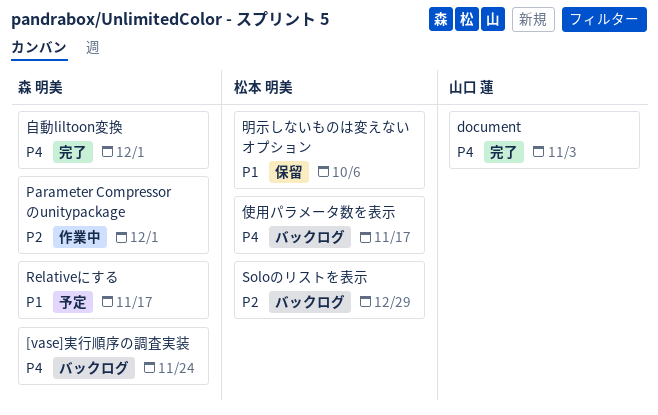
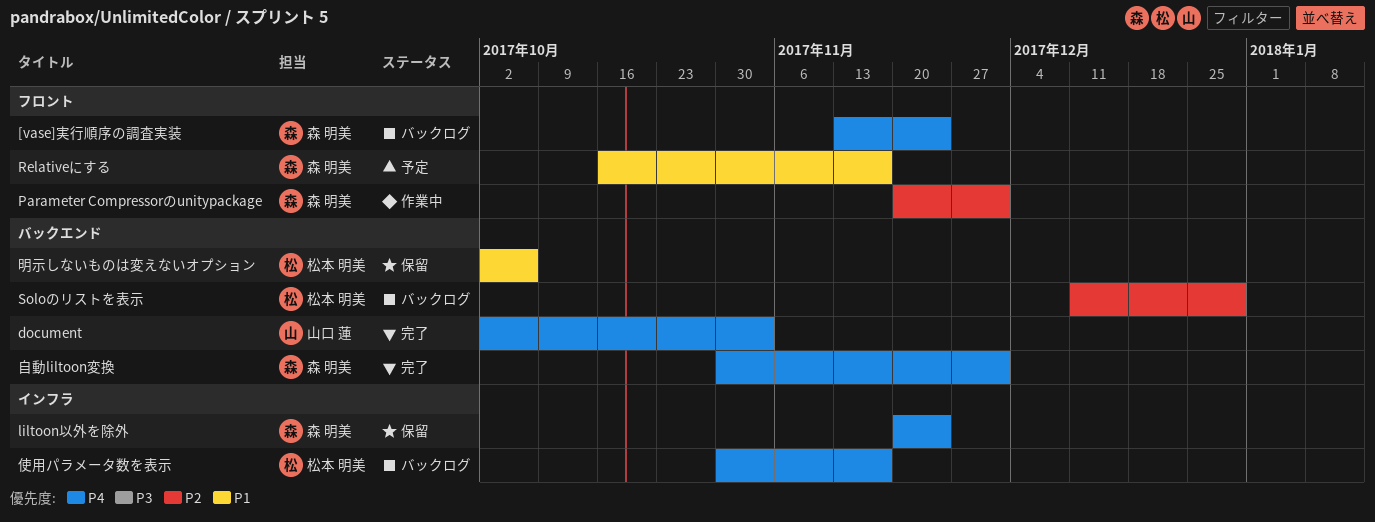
liltoon以外を除外: none -> present

